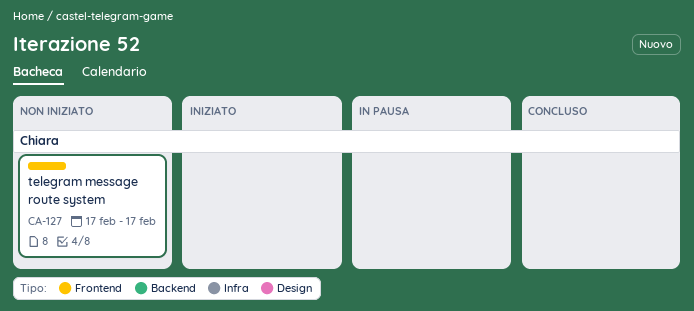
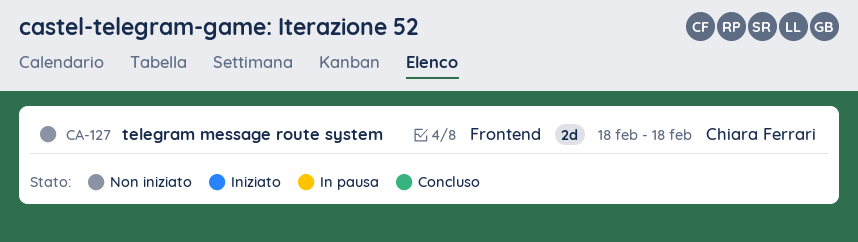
CA-127, start: Feb 17 -> Feb 18
CA-127, due: Feb 17 -> Feb 18

